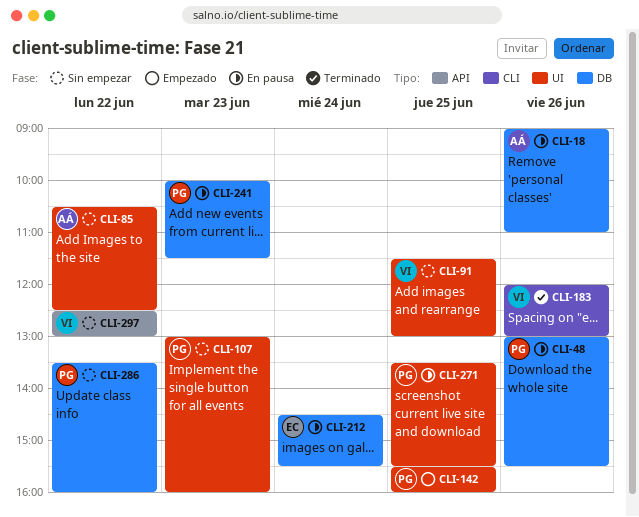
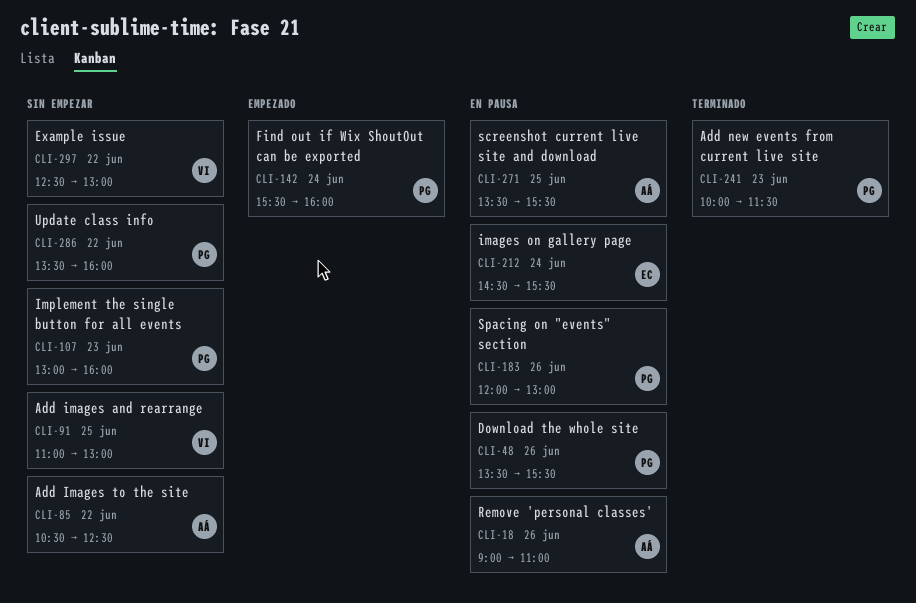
CLI-48, begins: 13:00 -> 13:30
CLI-91, begins: 11:30 -> 11:00
CLI-142, day: Jun 25 -> Jun 24
CLI-183, status: Terminado -> En pausa
CLI-183, owner: VI -> PG
CLI-241, status: En pausa -> Terminado
CLI-271, owner: PG -> AÁ

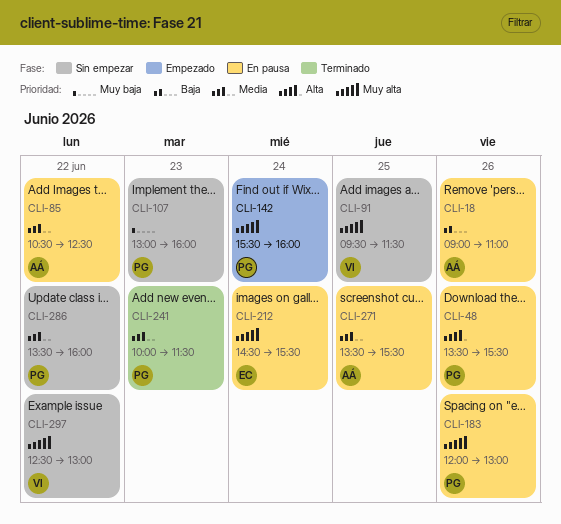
CLI-85, status: Sin empezar -> En pausa
CLI-91, begins: 11:00 -> 09:30
CLI-91, ends: 13:00 -> 11:30

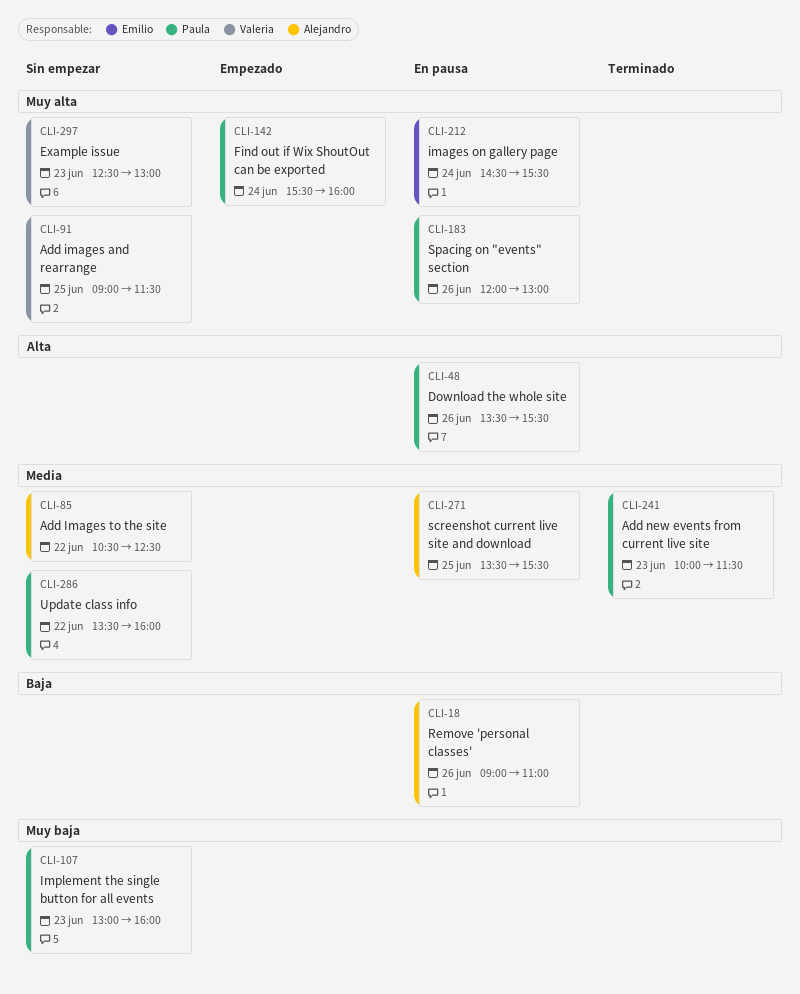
CLI-85, status: En pausa -> Sin empezar
CLI-91, begins: 09:30 -> 09:00
CLI-297, day: Jun 22 -> Jun 23

